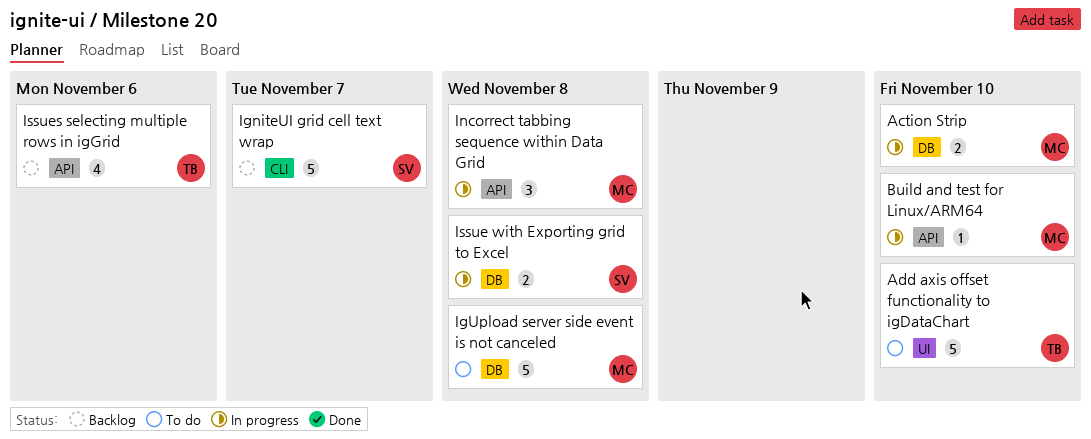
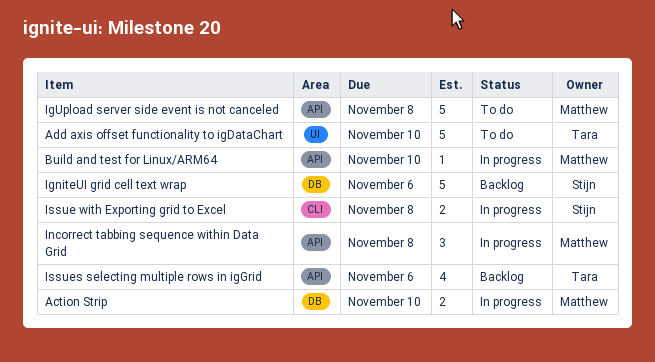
IgniteUI grid cell text wrap, label: CLI -> DB
IgniteUI grid cell text wrap, due: Nov 7 -> Nov 6
IgUpload server side event is not canceled, label: DB -> API
Issue with Exporting grid to Excel, label: DB -> CLI

